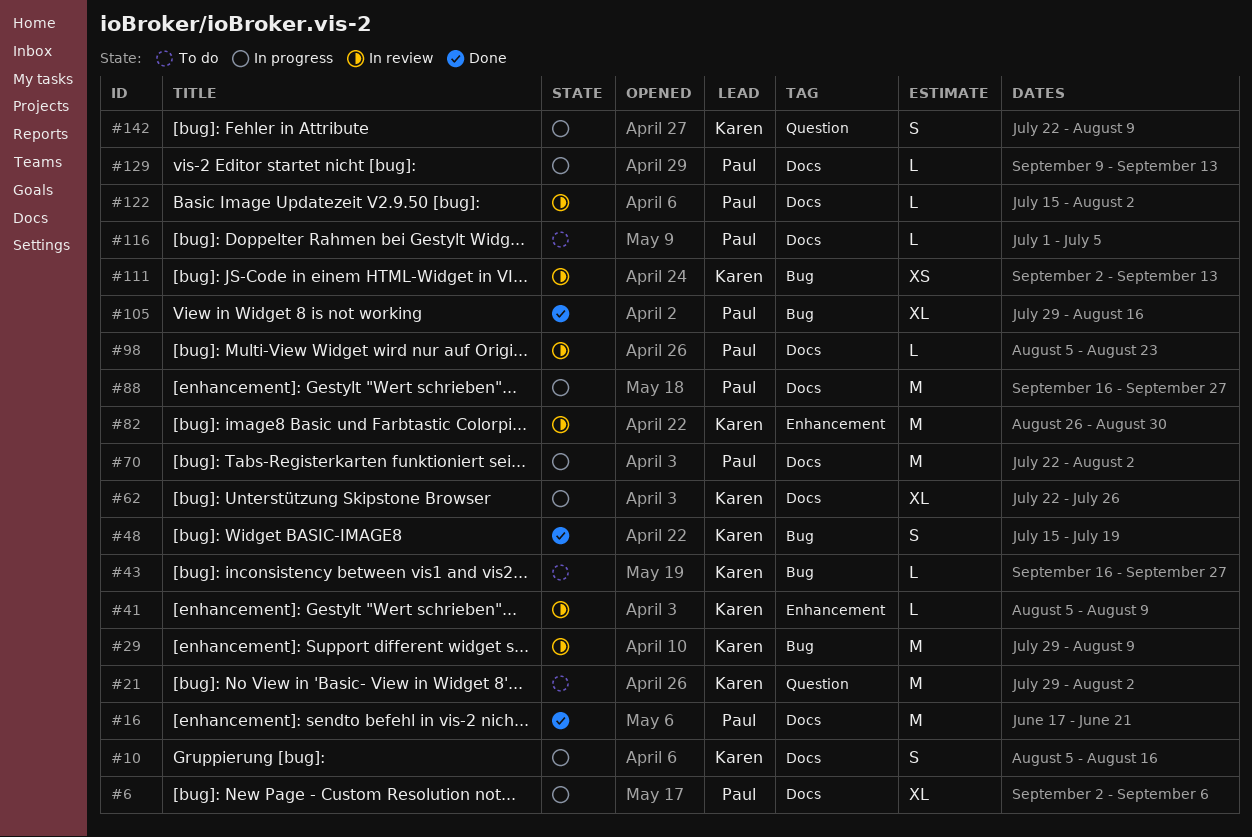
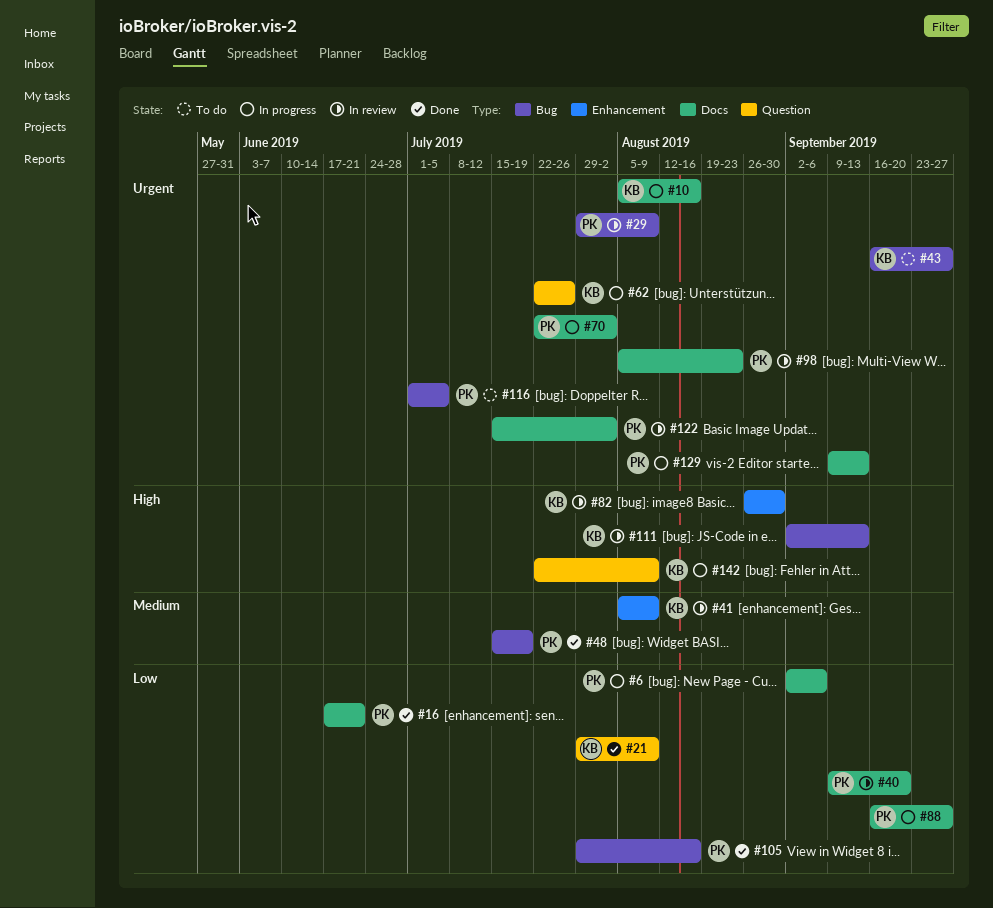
#21, status: To do -> Done
#21, due: Aug 2 -> Aug 9
#29, owner: Karen -> Paul
#40: none -> present
#48, owner: Karen -> Paul
#62, label: Docs -> Question
#116, label: Docs -> Bug

